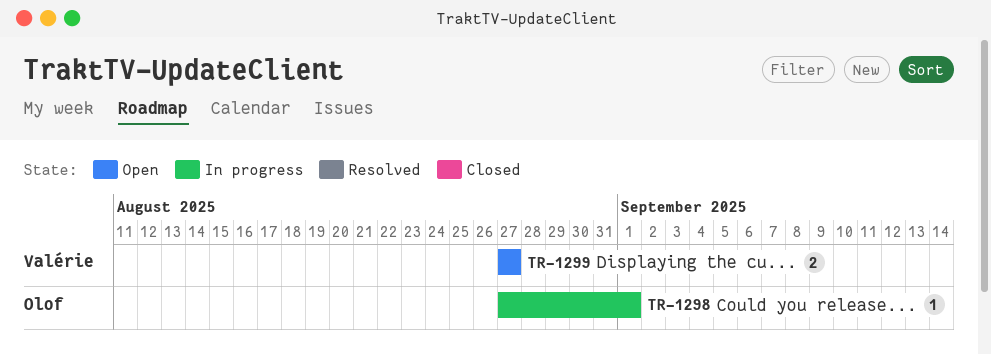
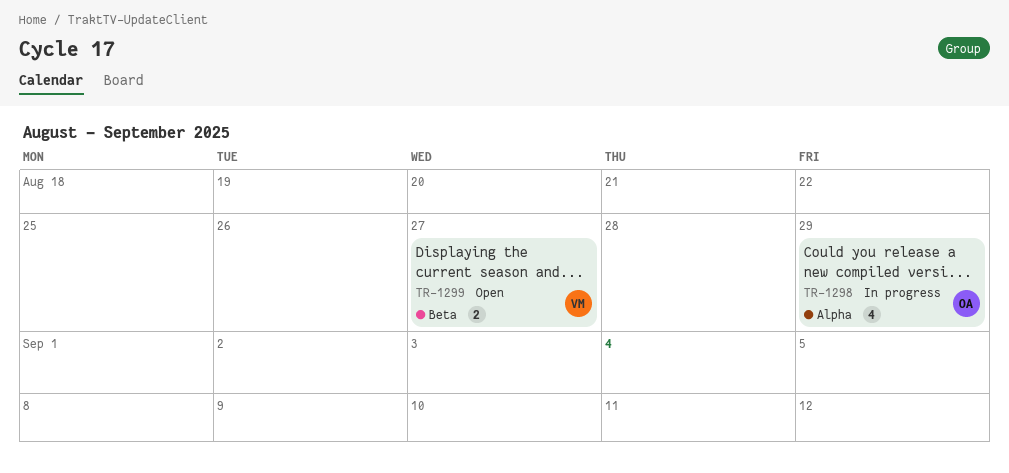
TR-1298, estimate: 1 -> 4
TR-1298, due: Sep 1 -> Aug 29

